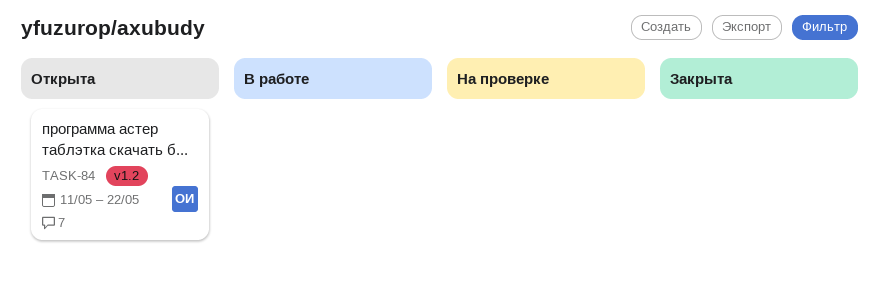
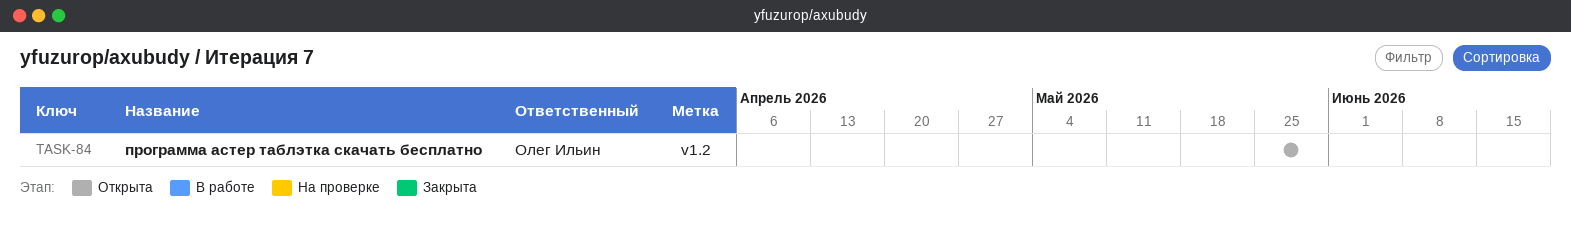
TASK-84, start: May 11 -> May 25
TASK-84, due: May 22 -> May 29

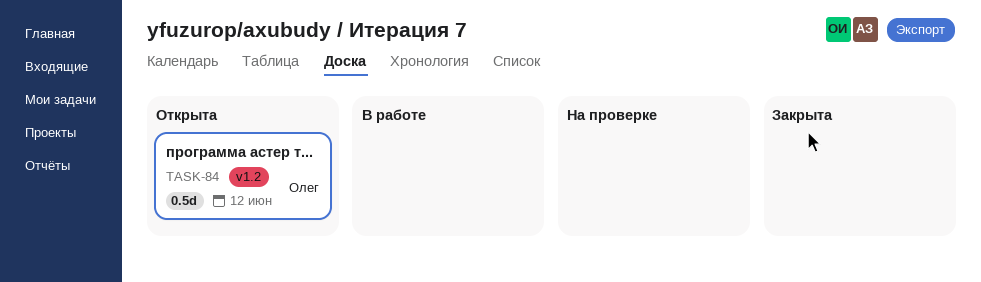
TASK-84, due: May 29 -> Jun 12

